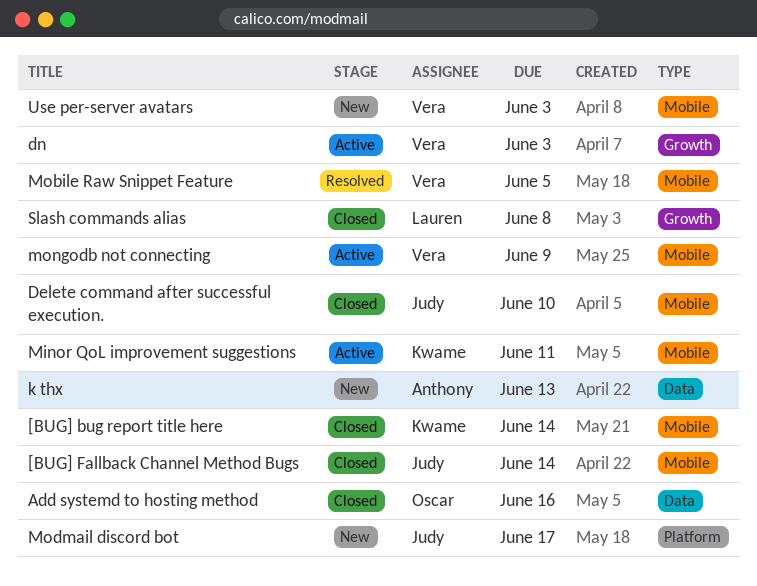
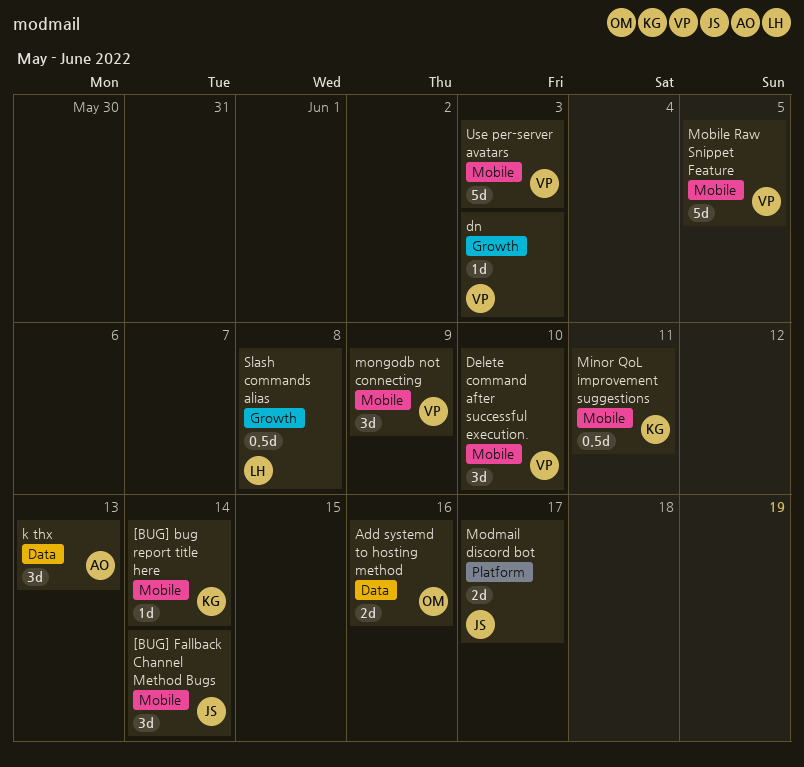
Delete command after successful execution., owner: Judy -> Vera

